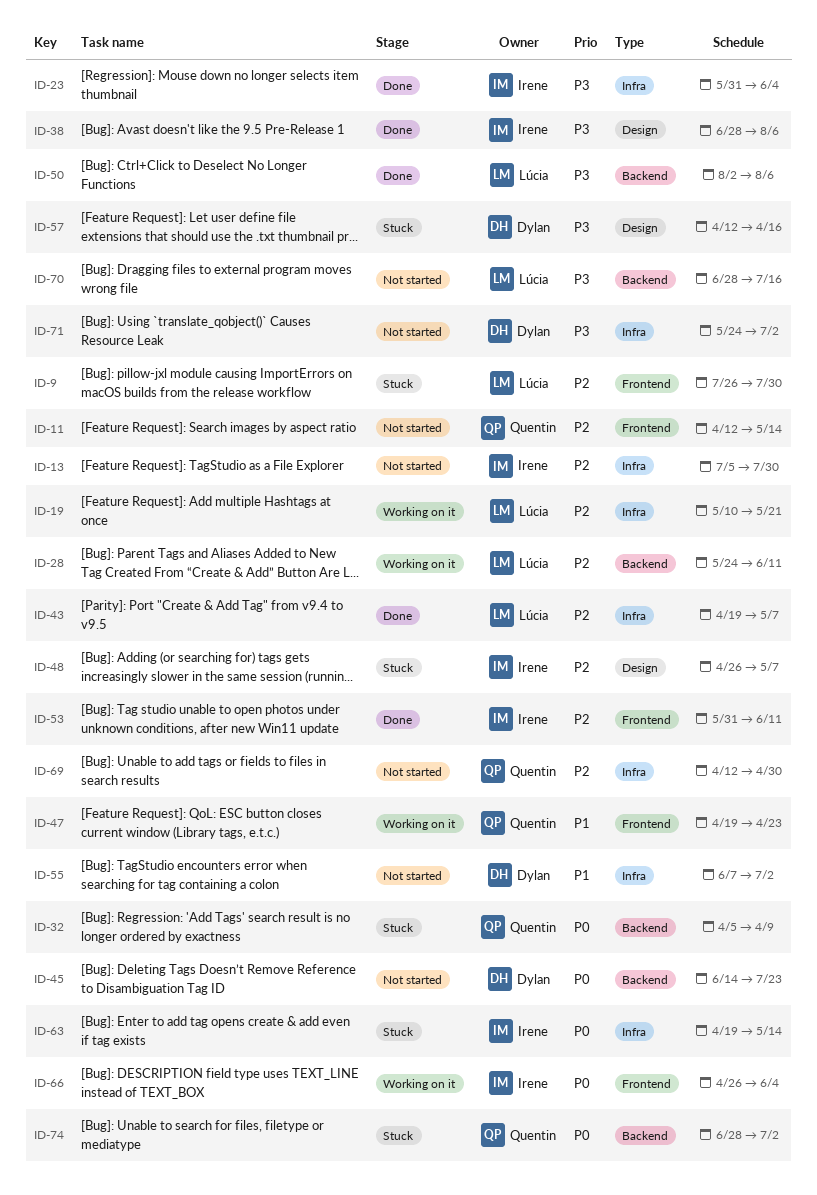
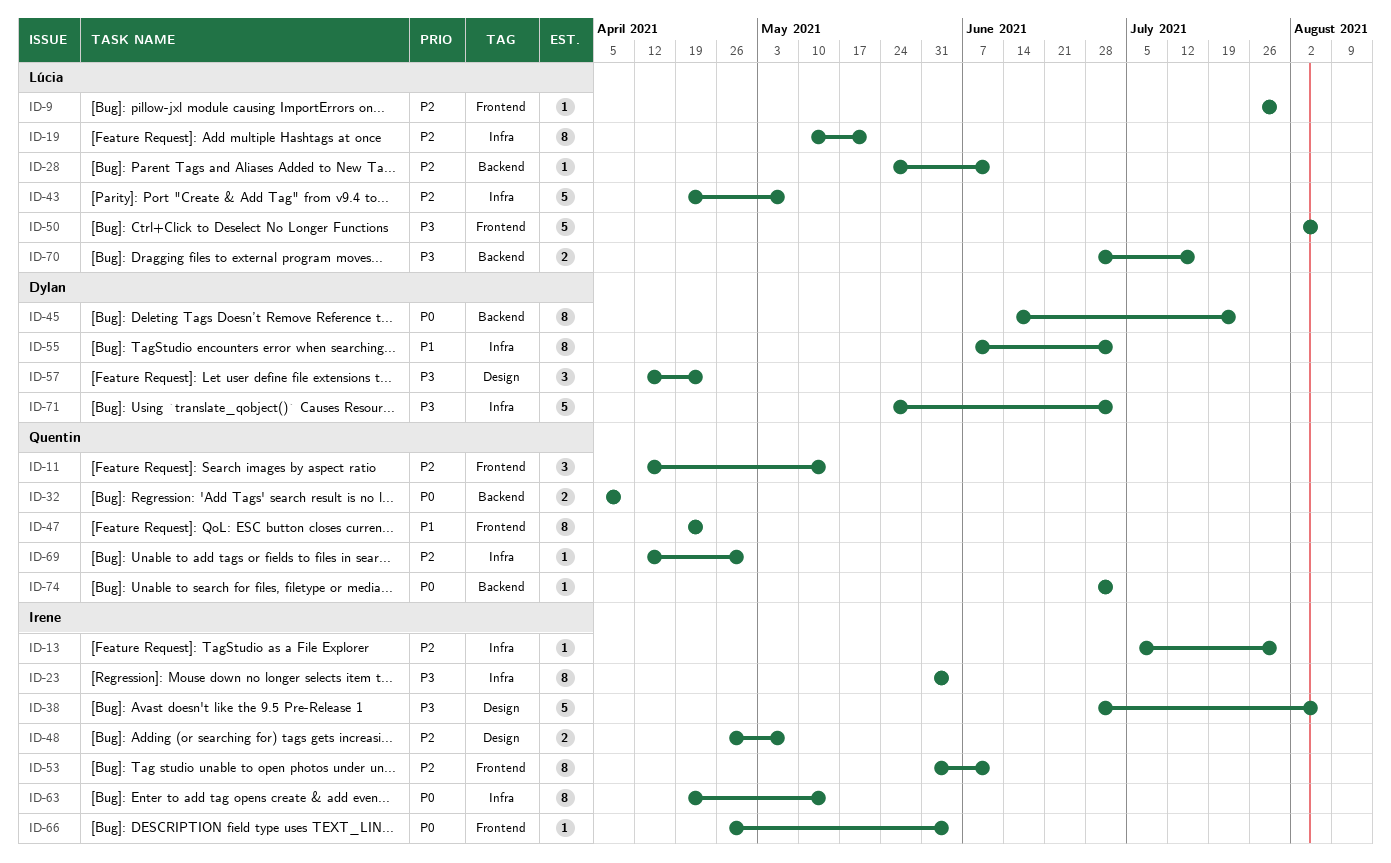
ID-50, label: Backend -> Frontend
ID-57, due: Apr 16 -> Apr 23

